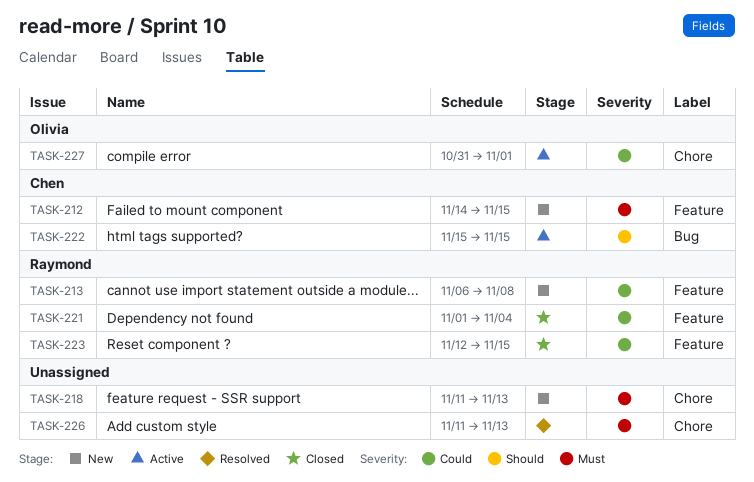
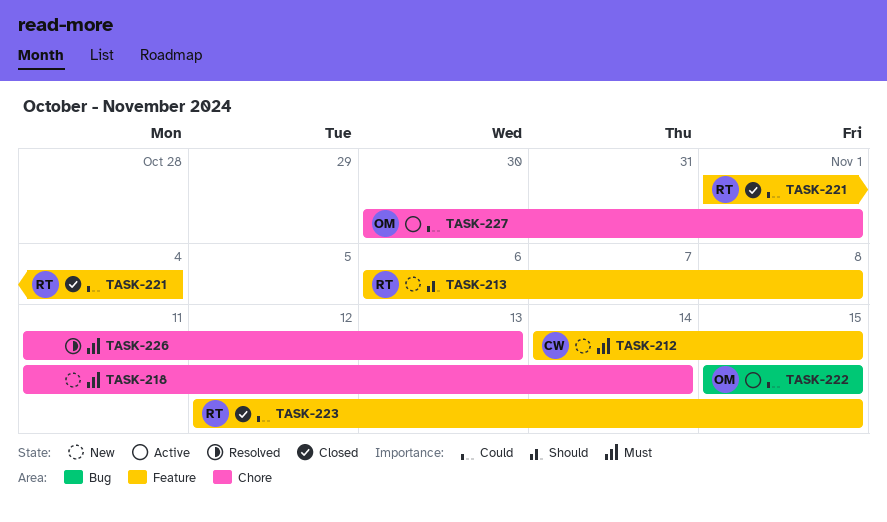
TASK-213, priority: Could -> Should
TASK-218, due: Nov 13 -> Nov 14
TASK-222, owner: Chen -> Olivia
TASK-222, priority: Should -> Could
TASK-227, start: Oct 31 -> Oct 30

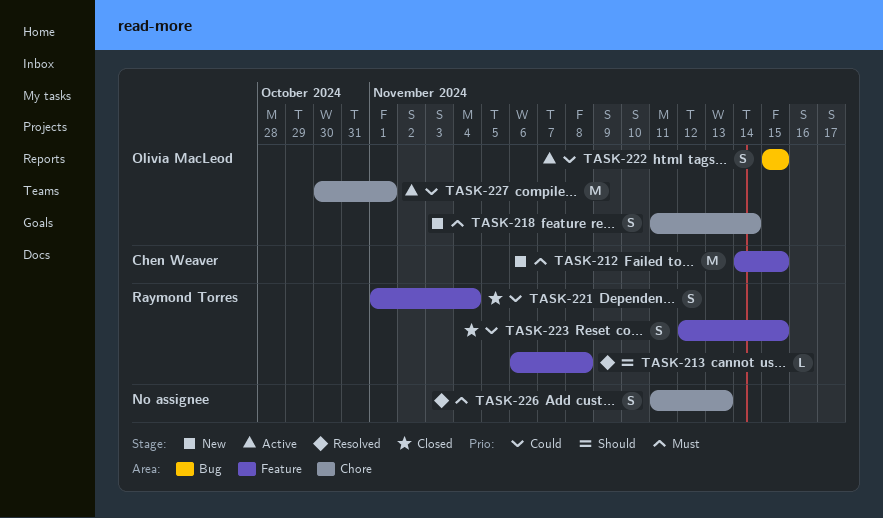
TASK-213, status: New -> Resolved
TASK-218, owner: none -> Olivia MacLeod

